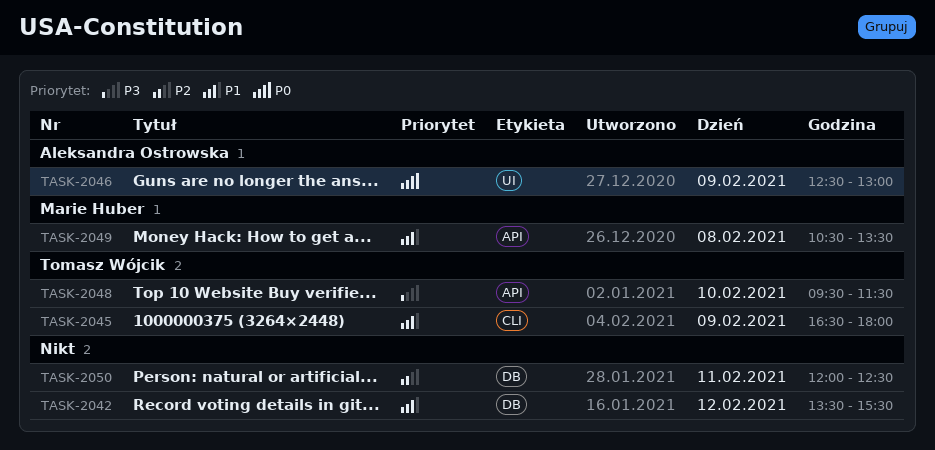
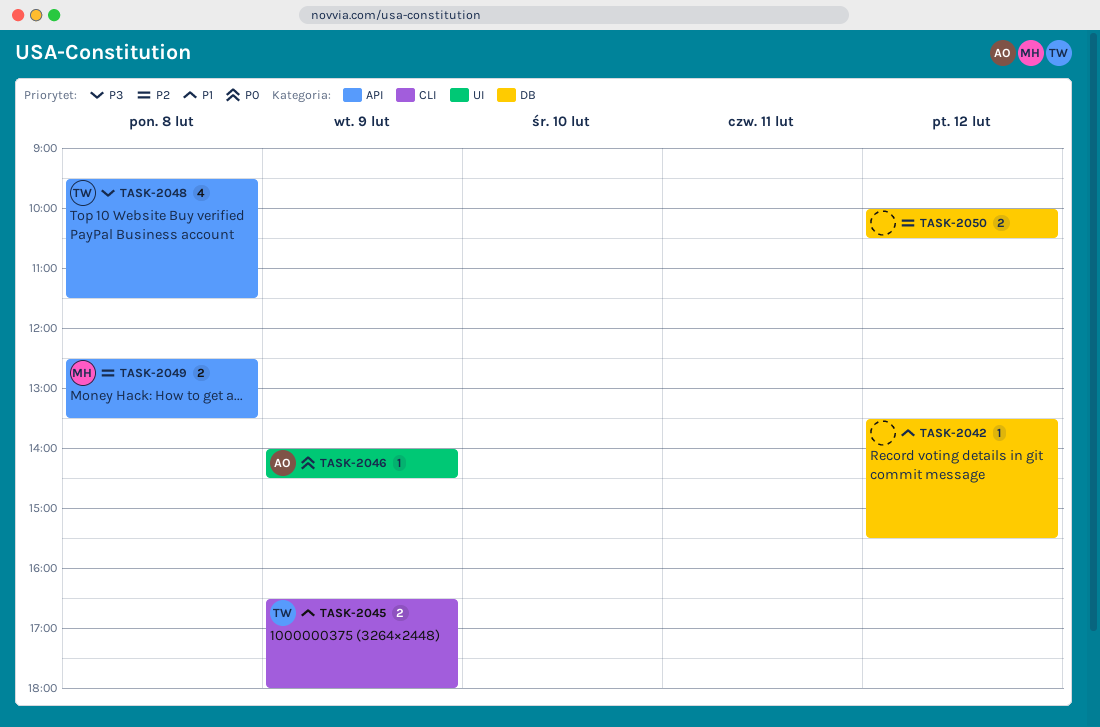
TASK-2046, begins: 12:30 -> 14:00
TASK-2046, ends: 13:00 -> 14:30
TASK-2048, day: Feb 10 -> Feb 8
TASK-2049, priority: P1 -> P2
TASK-2049, begins: 10:30 -> 12:30
TASK-2050, day: Feb 11 -> Feb 12
TASK-2050, begins: 12:00 -> 10:00
TASK-2050, ends: 12:30 -> 10:30

